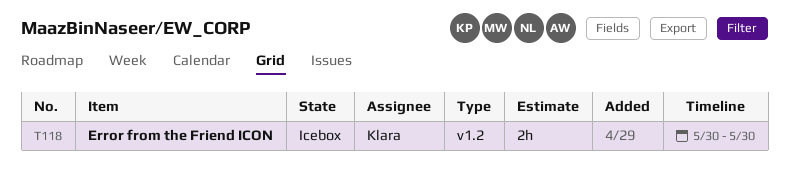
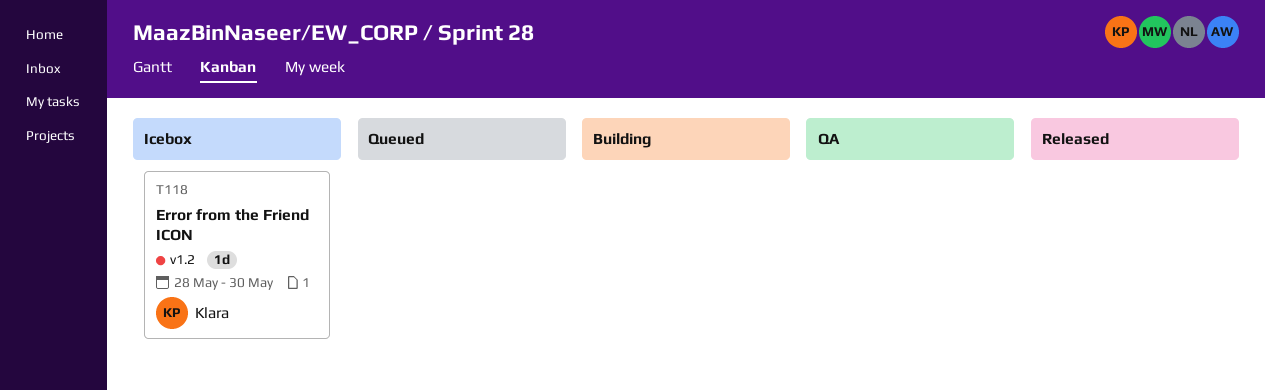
T118, estimate: 2h -> 1d
T118, start: May 30 -> May 28

